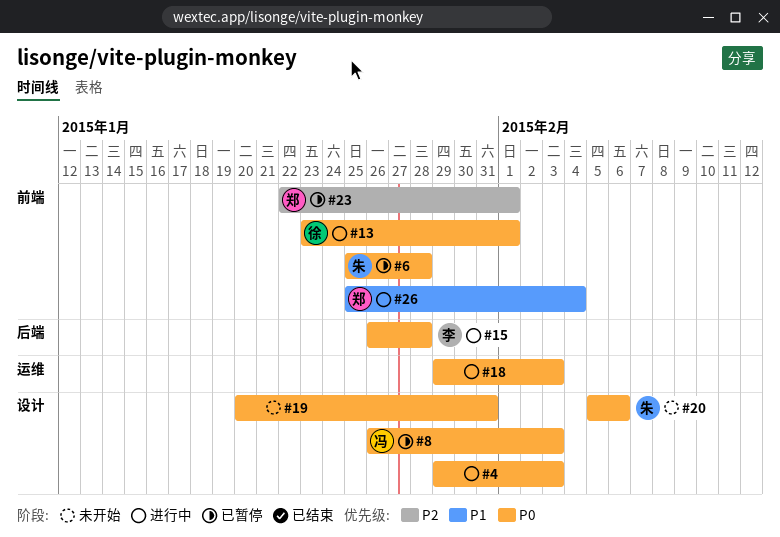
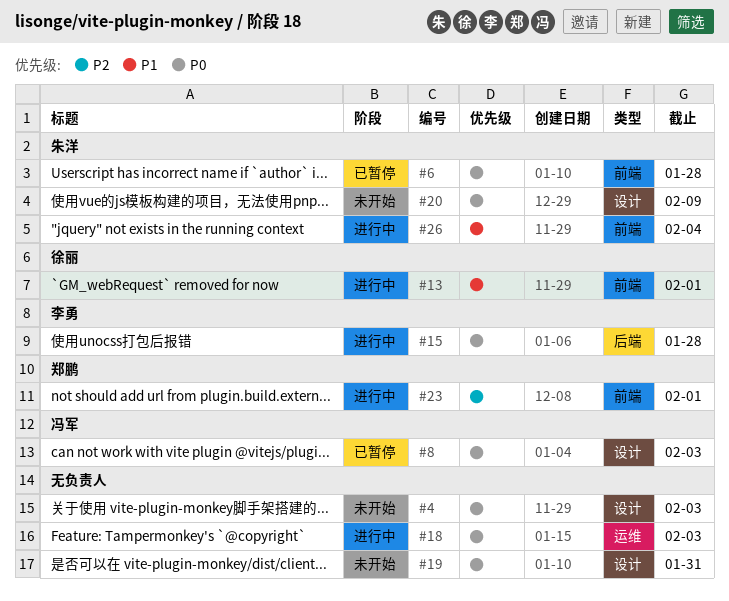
#4, status: 进行中 -> 未开始
#13, priority: P0 -> P1
#20, due: Feb 6 -> Feb 9
#23, status: 已暂停 -> 进行中
#26, owner: 郑鹏 -> 朱洋

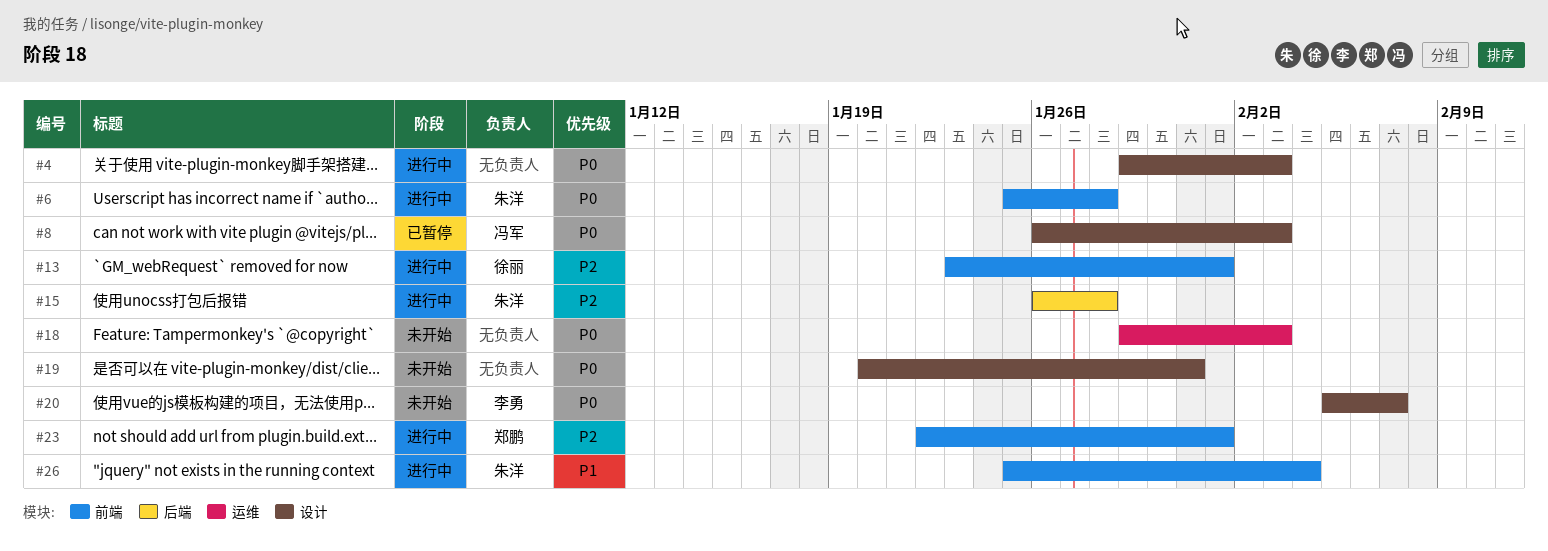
#4, status: 未开始 -> 进行中
#6, status: 已暂停 -> 进行中
#13, priority: P1 -> P2
#15, owner: 李勇 -> 朱洋
#15, priority: P0 -> P2
#18, status: 进行中 -> 未开始
#20, owner: 朱洋 -> 李勇
#20, due: Feb 9 -> Feb 7

